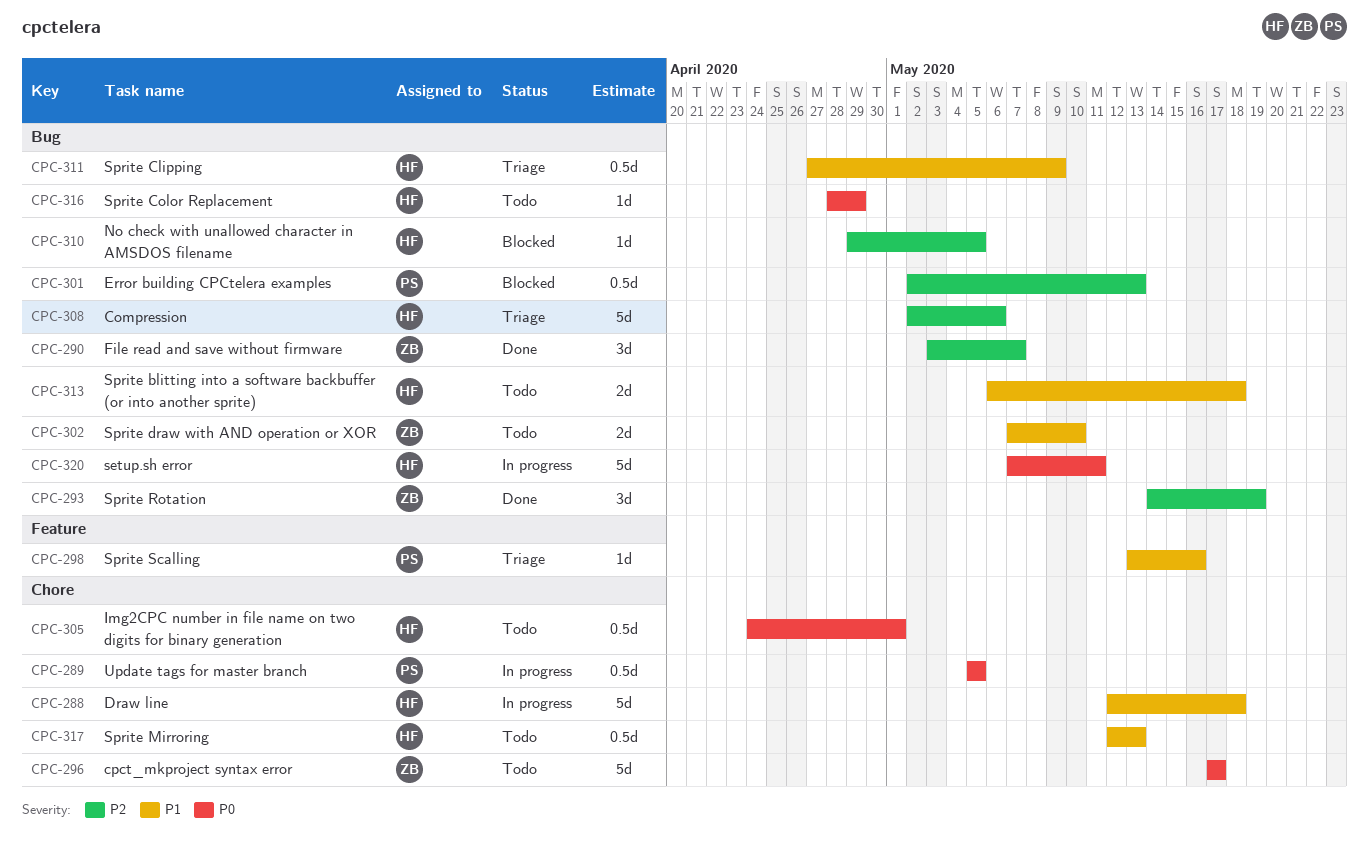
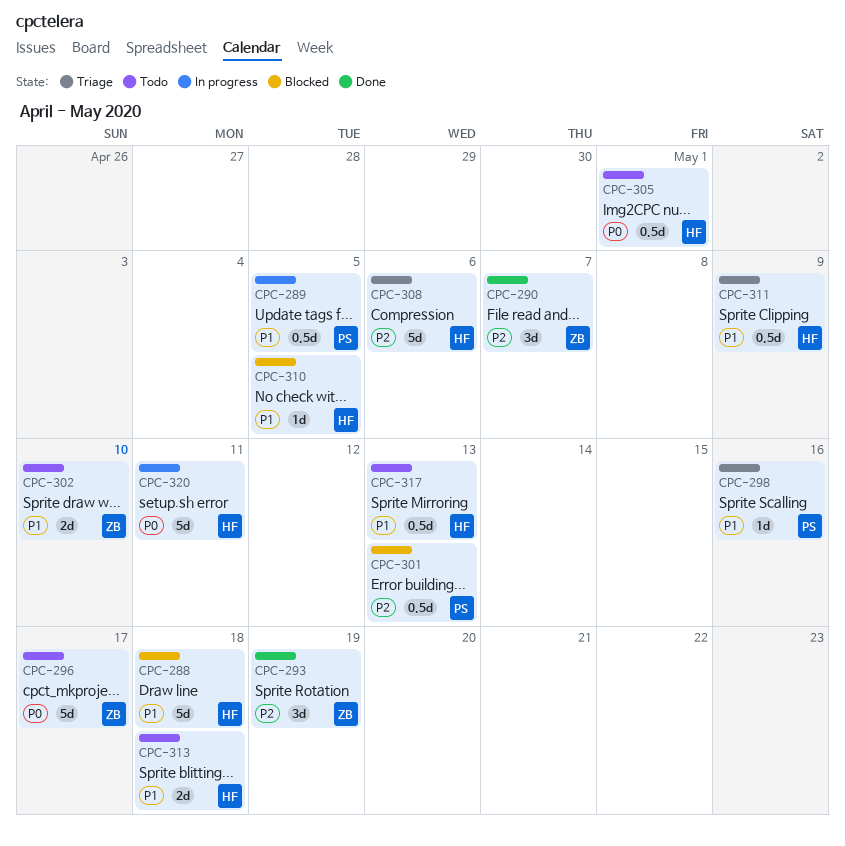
CPC-288, status: In progress -> Blocked
CPC-289, priority: P0 -> P1
CPC-310, priority: P2 -> P1
CPC-316: present -> none

